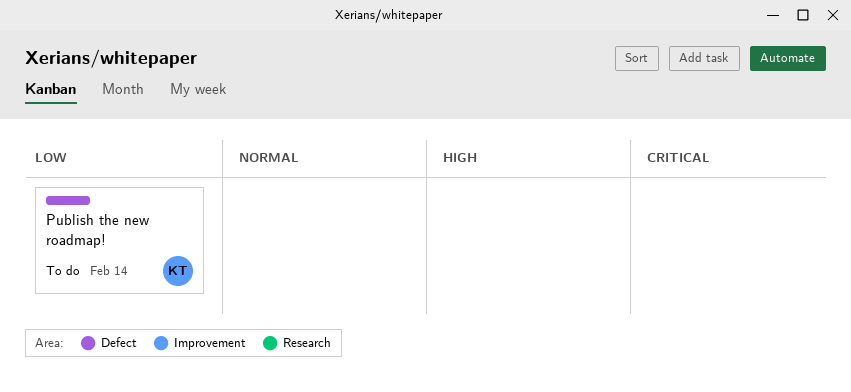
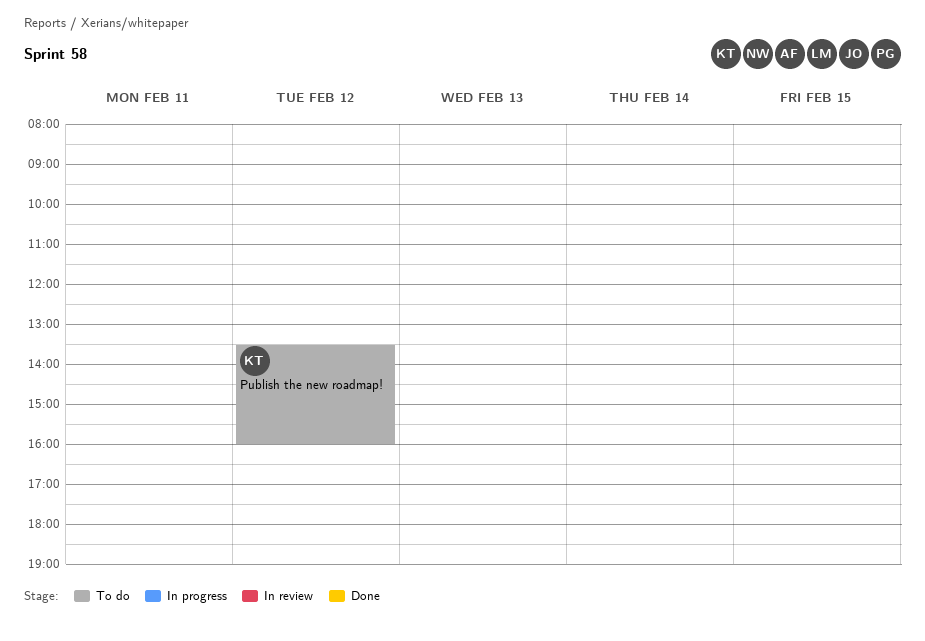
Publish the new roadmap!, day: Feb 14 -> Feb 12

